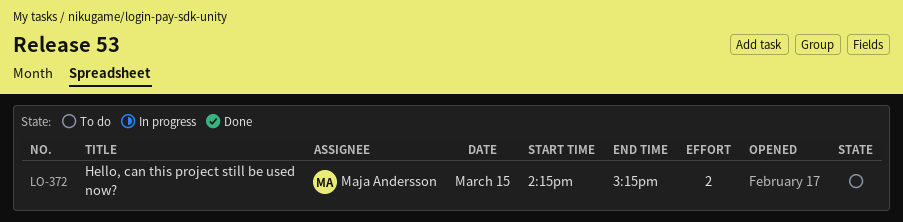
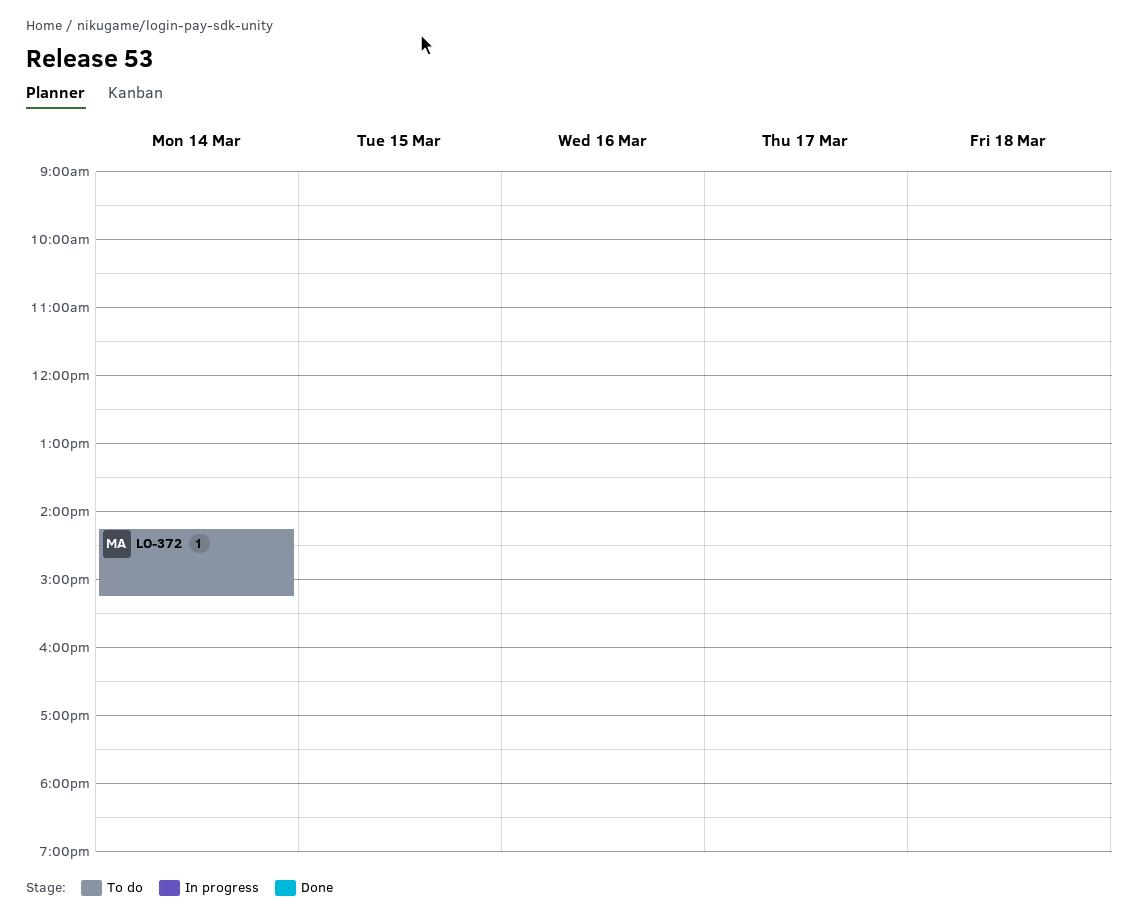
LO-372, estimate: 2 -> 1
LO-372, day: Mar 15 -> Mar 14

